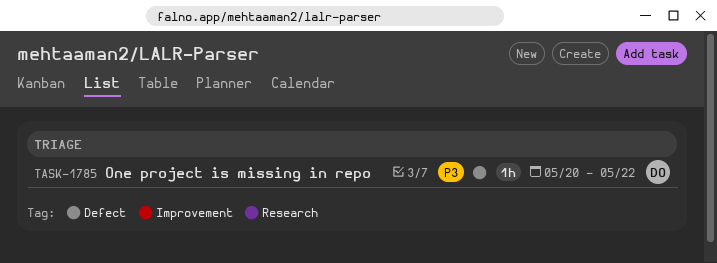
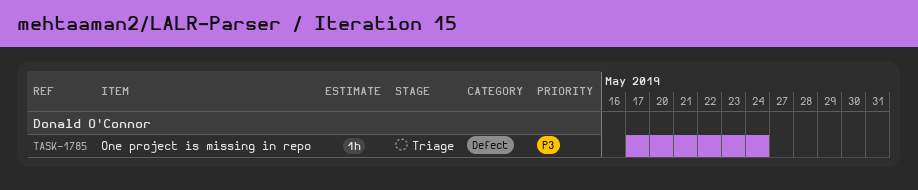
TASK-1785, start: May 20 -> May 17
TASK-1785, due: May 22 -> May 24

